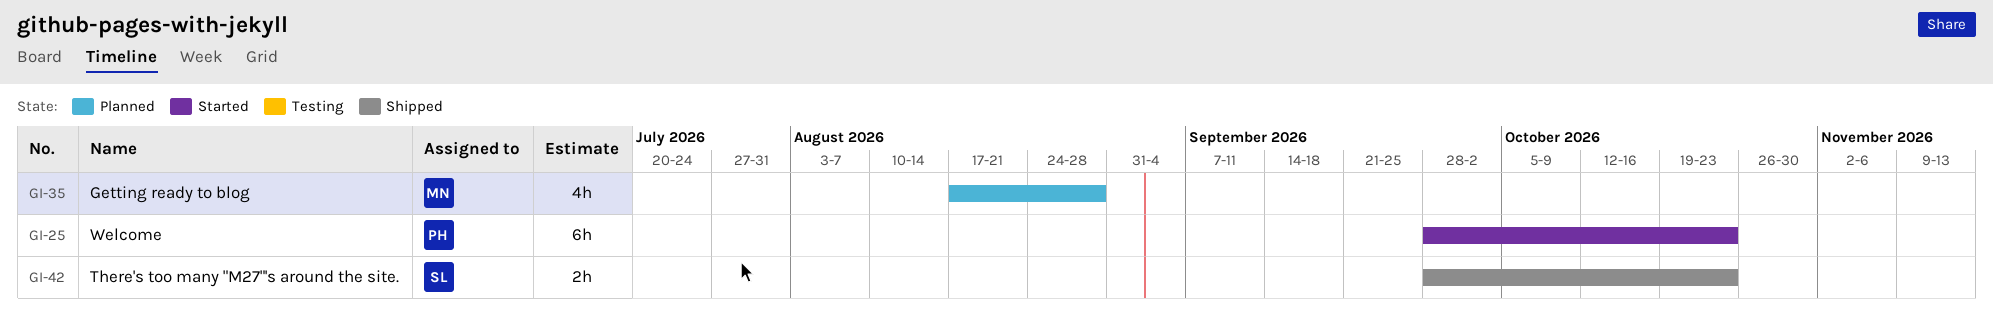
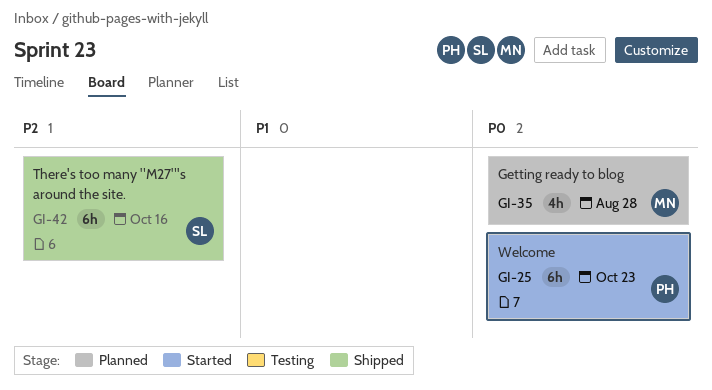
GI-42, estimate: 2h -> 6h
GI-42, due: Oct 23 -> Oct 16

